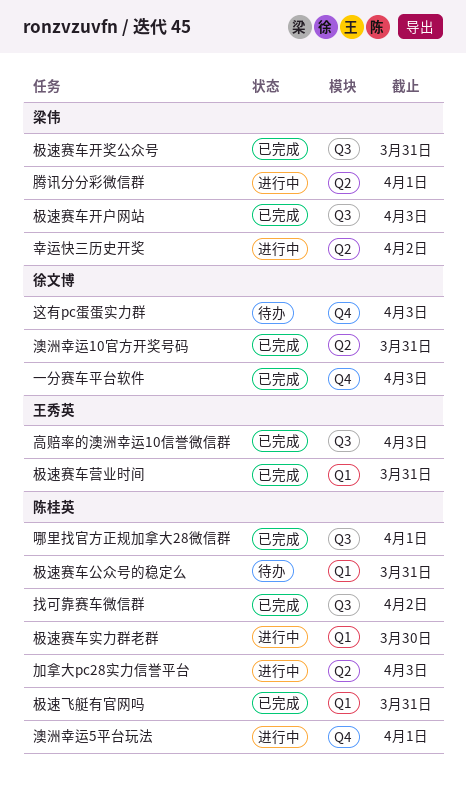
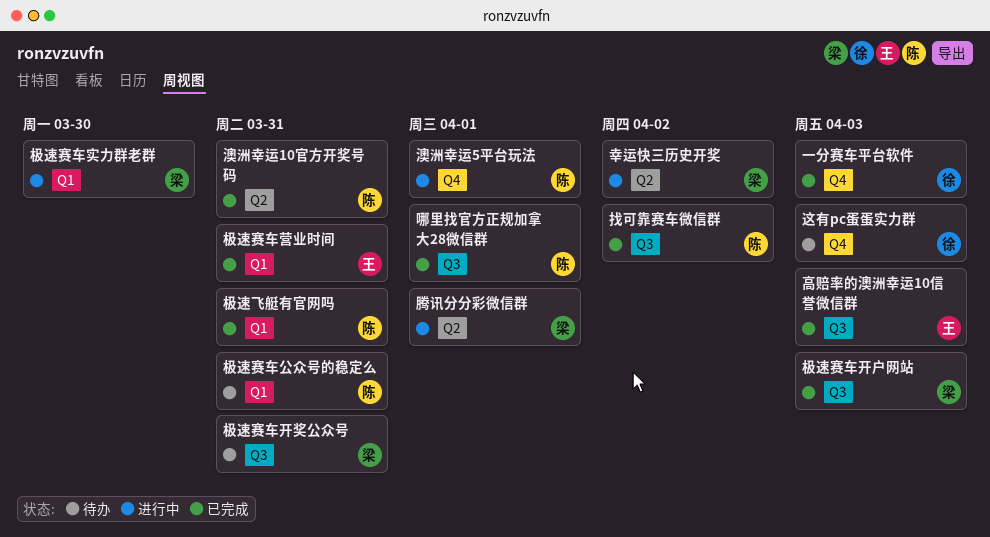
加拿大pc28实力信誉平台: present -> none
极速赛车实力群老群, owner: 陈桂英 -> 梁伟
极速赛车开奖公众号, status: 已完成 -> 待办
澳洲幸运10官方开奖号码, owner: 徐文博 -> 陈桂英

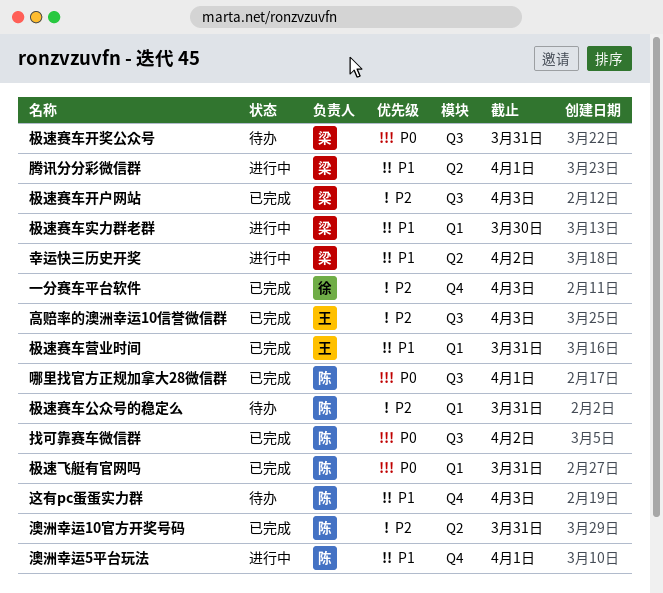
这有pc蛋蛋实力群, owner: 徐 -> 陈

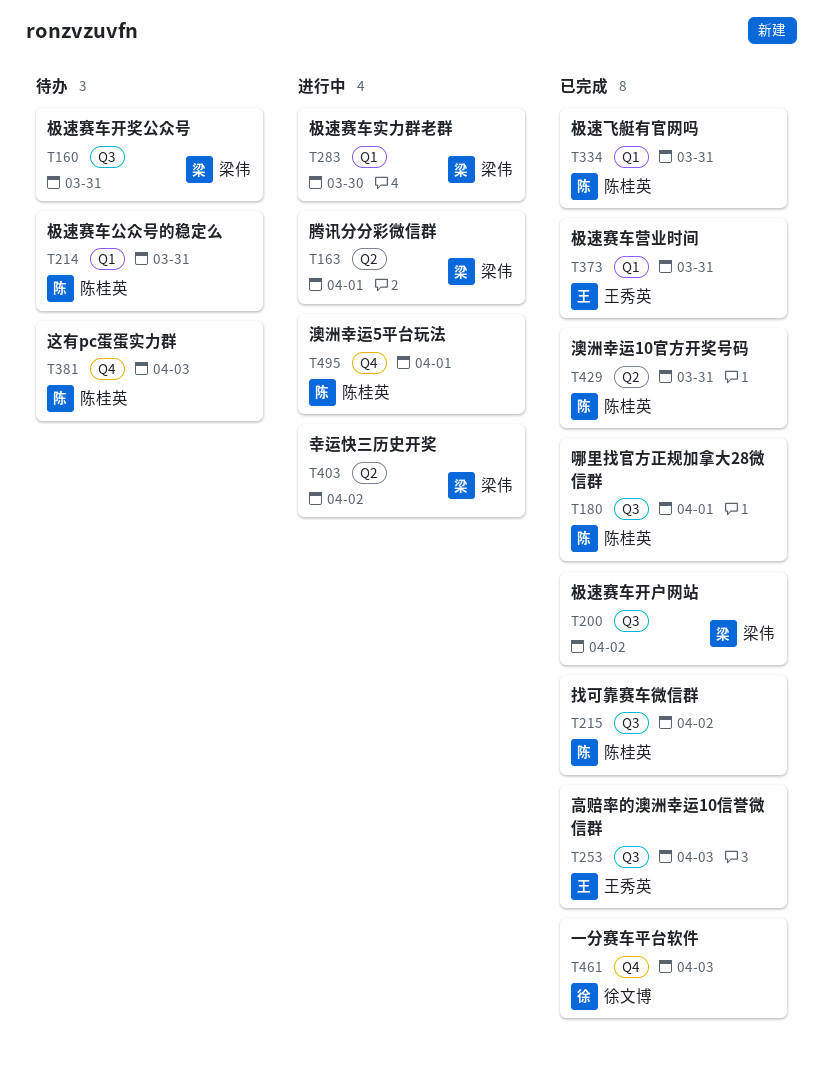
极速赛车开户网站, due: Apr 3 -> Apr 2

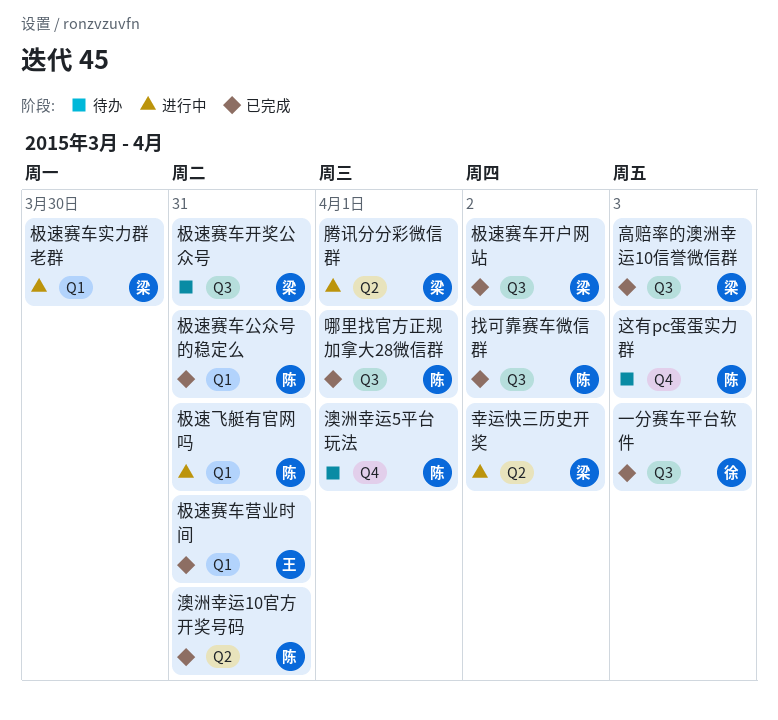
一分赛车平台软件, label: Q4 -> Q3
极速赛车公众号的稳定么, status: 待办 -> 已完成
极速飞艇有官网吗, status: 已完成 -> 进行中
澳洲幸运5平台玩法, status: 进行中 -> 待办
高赔率的澳洲幸运10信誉微信群, owner: 王秀英 -> 梁伟

